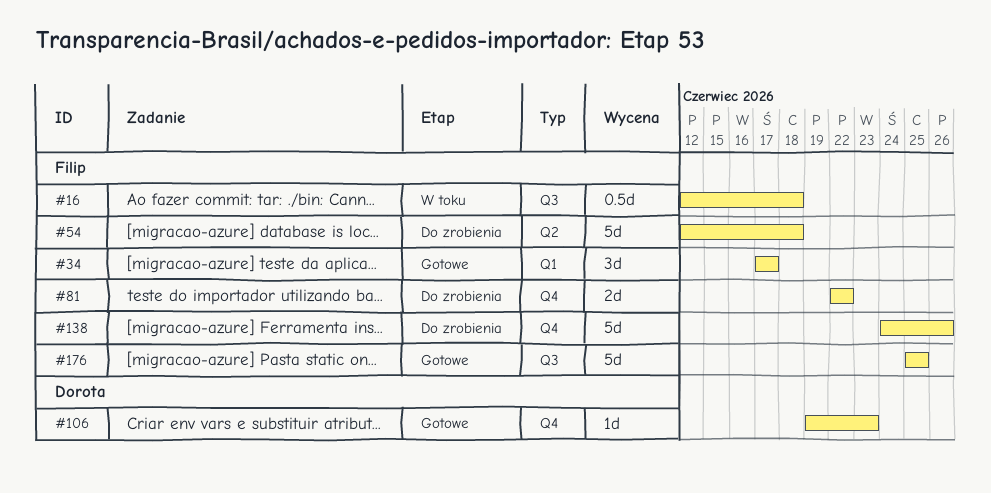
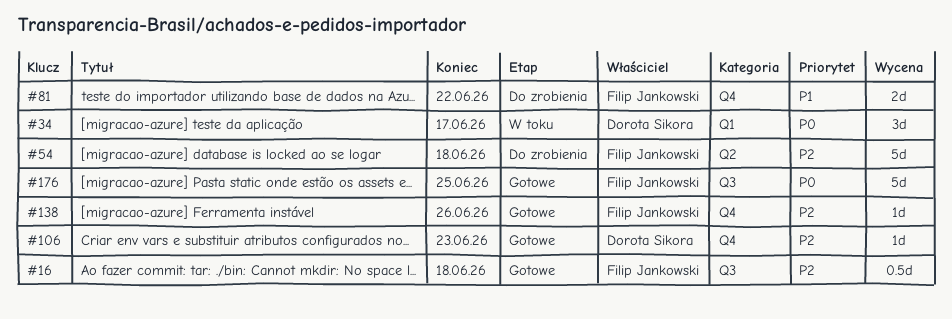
#16, status: W toku -> Gotowe
#34, status: Gotowe -> W toku
#34, owner: Filip Jankowski -> Dorota Sikora
#138, status: Do zrobienia -> Gotowe
#138, estimate: 5d -> 1d

